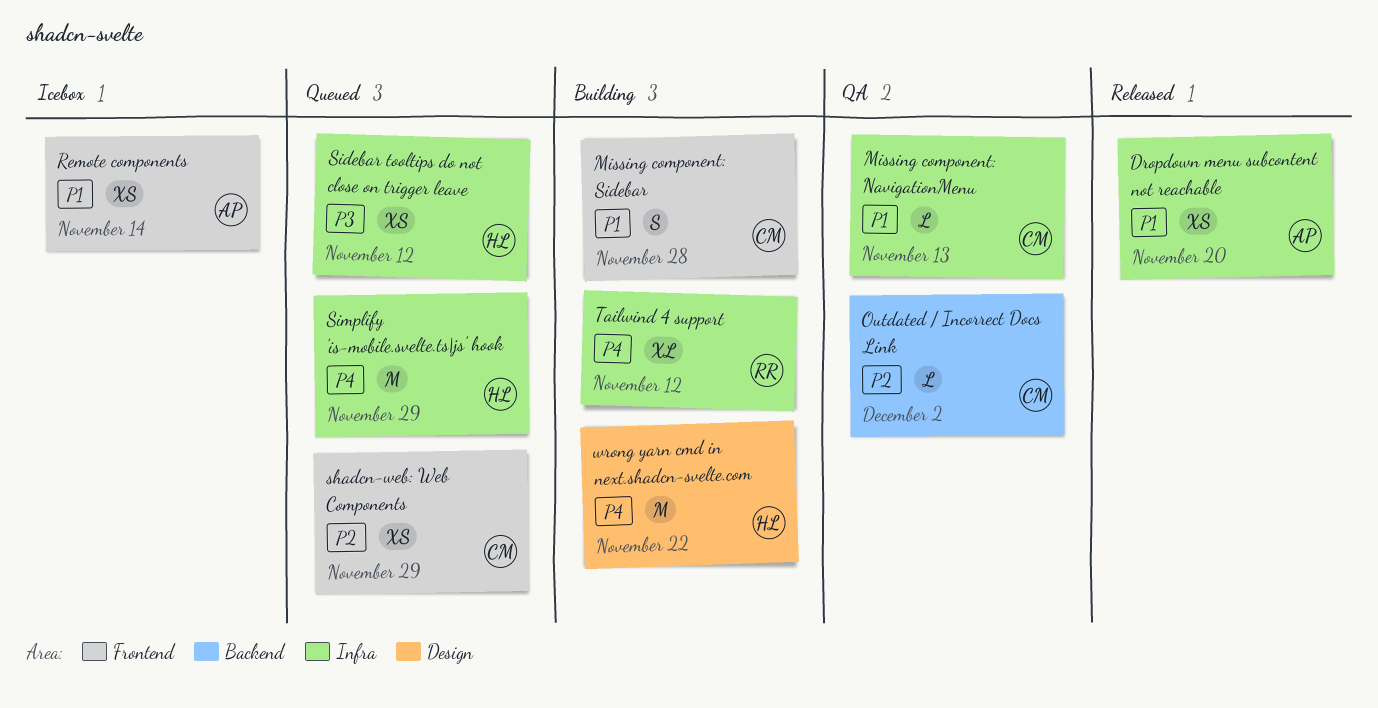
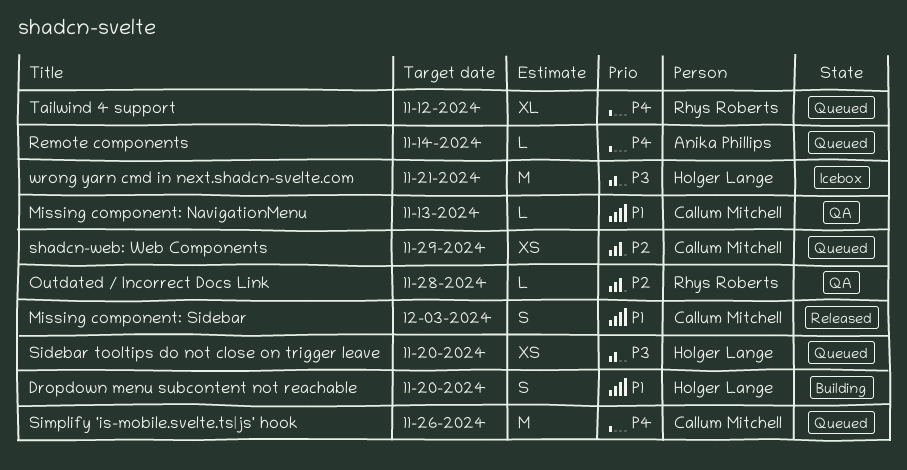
Dropdown menu subcontent not reachable, status: Released -> Building
Dropdown menu subcontent not reachable, owner: Anika Phillips -> Holger Lange
Dropdown menu subcontent not reachable, estimate: XS -> S
Missing component: Sidebar, status: Building -> Released
Missing component: Sidebar, due: Nov 28 -> Dec 3
Outdated / Incorrect Docs Link, owner: Callum Mitchell -> Rhys Roberts
Outdated / Incorrect Docs Link, due: Dec 2 -> Nov 28
Remote components, status: Icebox -> Queued
Remote components, priority: P1 -> P4
Remote components, estimate: XS -> L
Sidebar tooltips do not close on trigger leave, due: Nov 12 -> Nov 20
Simplify 'is-mobile.svelte.ts|js' hook, owner: Holger Lange -> Callum Mitchell
Simplify 'is-mobile.svelte.ts|js' hook, due: Nov 29 -> Nov 26
Tailwind 4 support, status: Building -> Queued
wrong yarn cmd in next.shadcn-svelte.com, status: Building -> Icebox
wrong yarn cmd in next.shadcn-svelte.com, priority: P4 -> P3
wrong yarn cmd in next.shadcn-svelte.com, due: Nov 22 -> Nov 21

